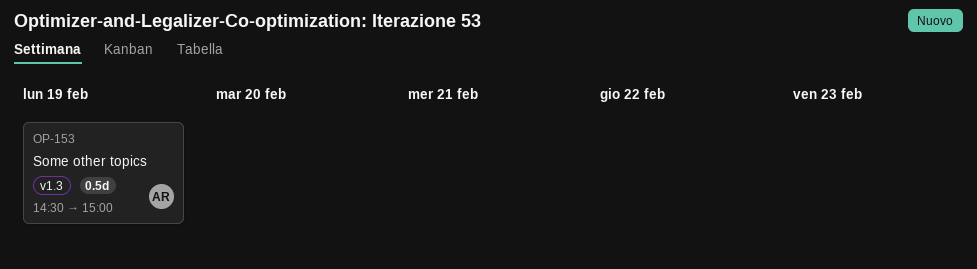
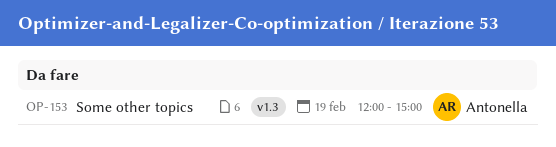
OP-153, begins: 14:30 -> 12:00

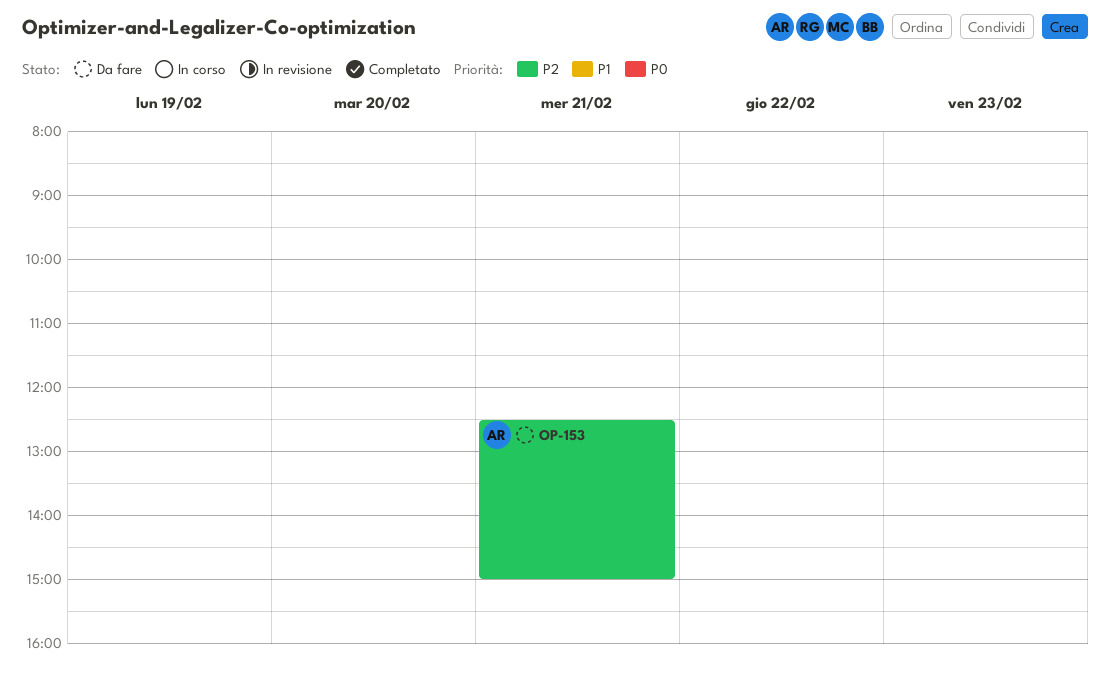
OP-153, day: Feb 19 -> Feb 21
OP-153, begins: 12:00 -> 12:30

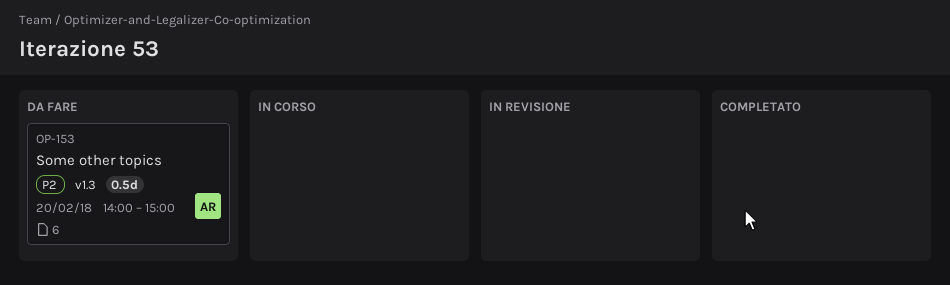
OP-153, day: Feb 21 -> Feb 20
OP-153, begins: 12:30 -> 14:00

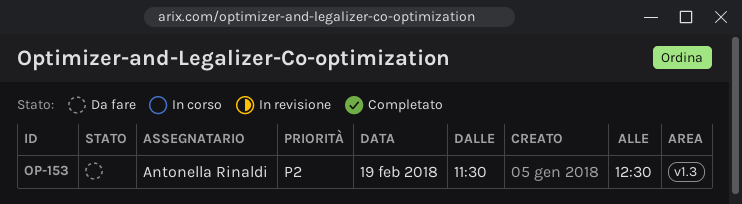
OP-153, day: Feb 20 -> Feb 19
OP-153, begins: 14:00 -> 11:30
OP-153, ends: 15:00 -> 12:30

